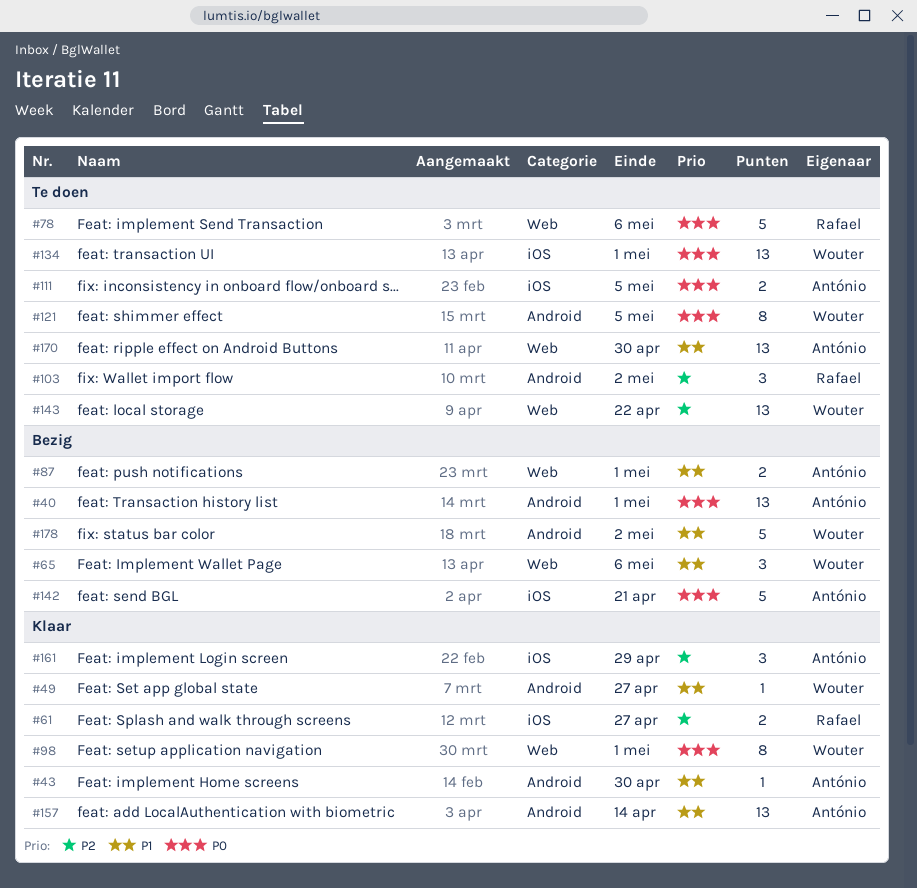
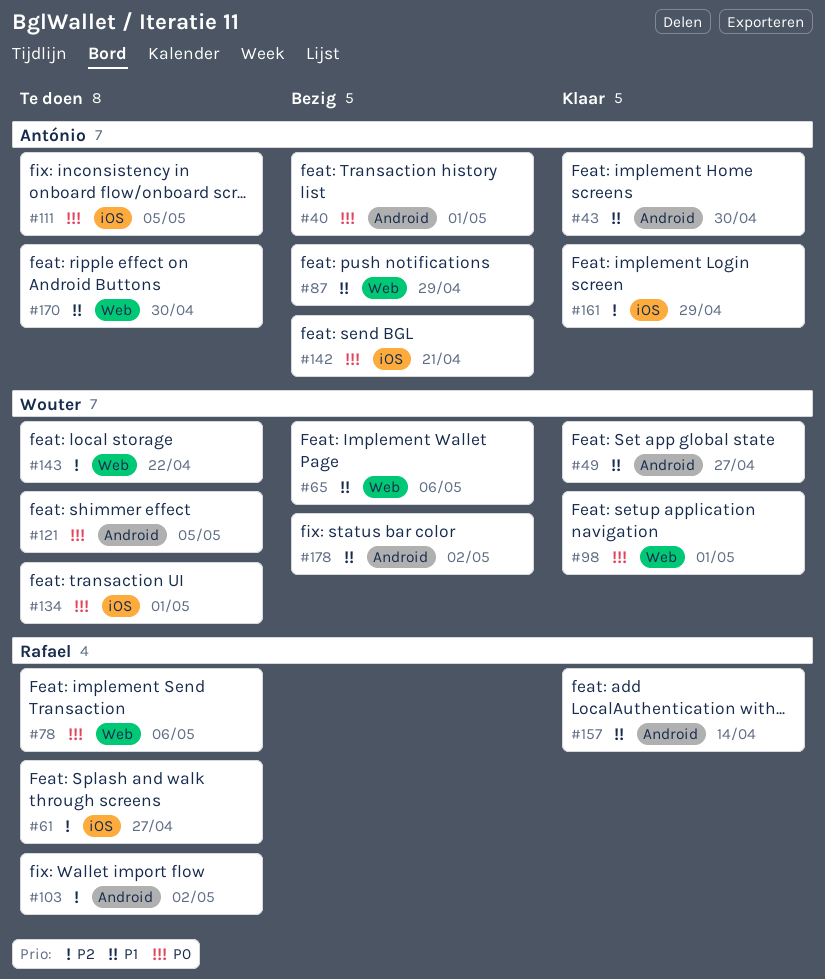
#61, status: Klaar -> Te doen
#87, due: May 1 -> Apr 29
#157, owner: António -> Rafael

